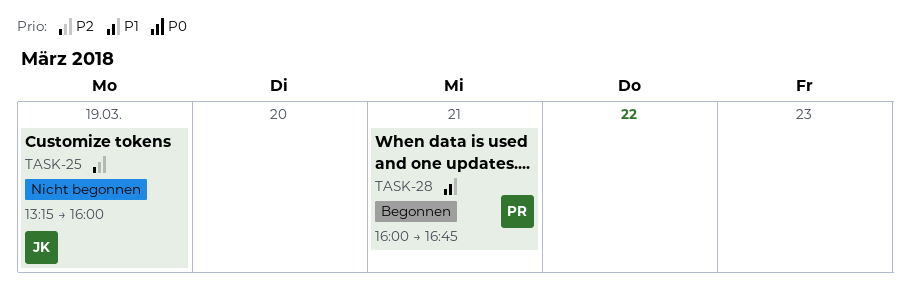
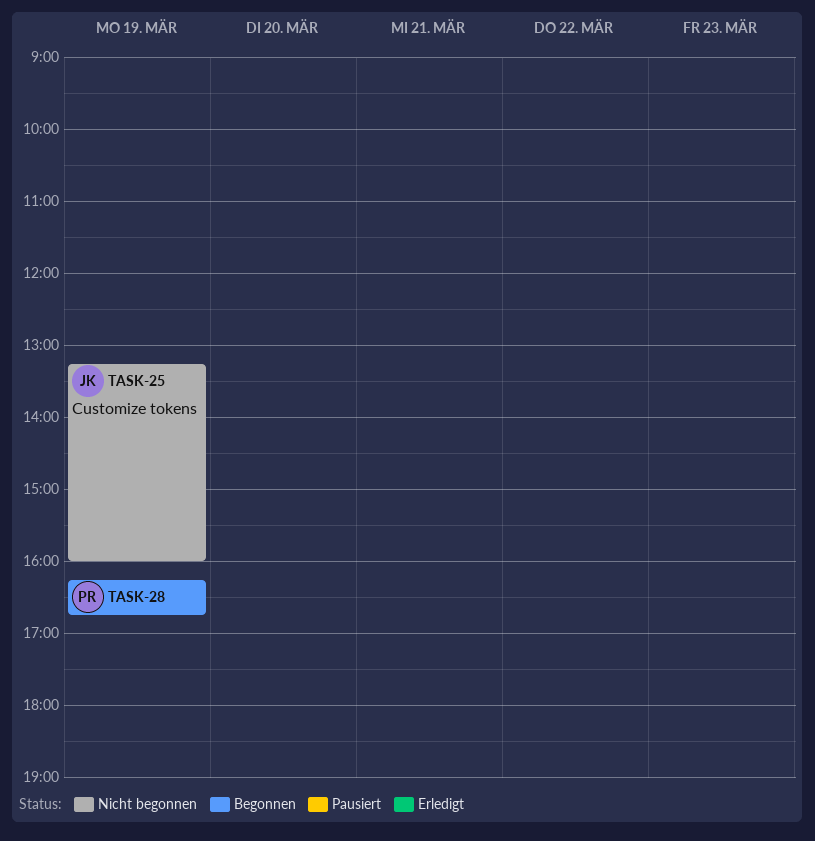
TASK-28, day: Mar 21 -> Mar 19
TASK-28, begins: 16:00 -> 16:15

